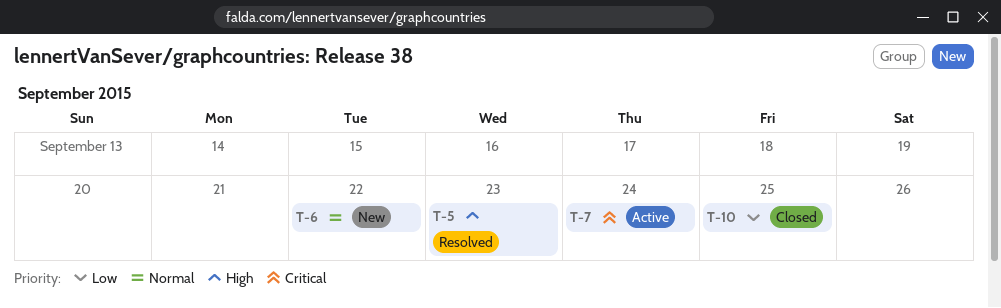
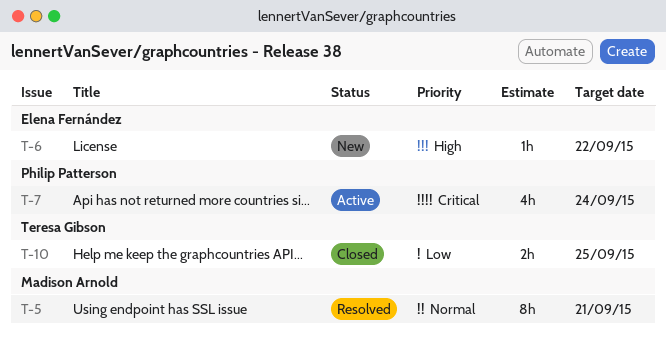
T-5, priority: High -> Normal
T-5, due: Sep 23 -> Sep 21
T-6, priority: Normal -> High

